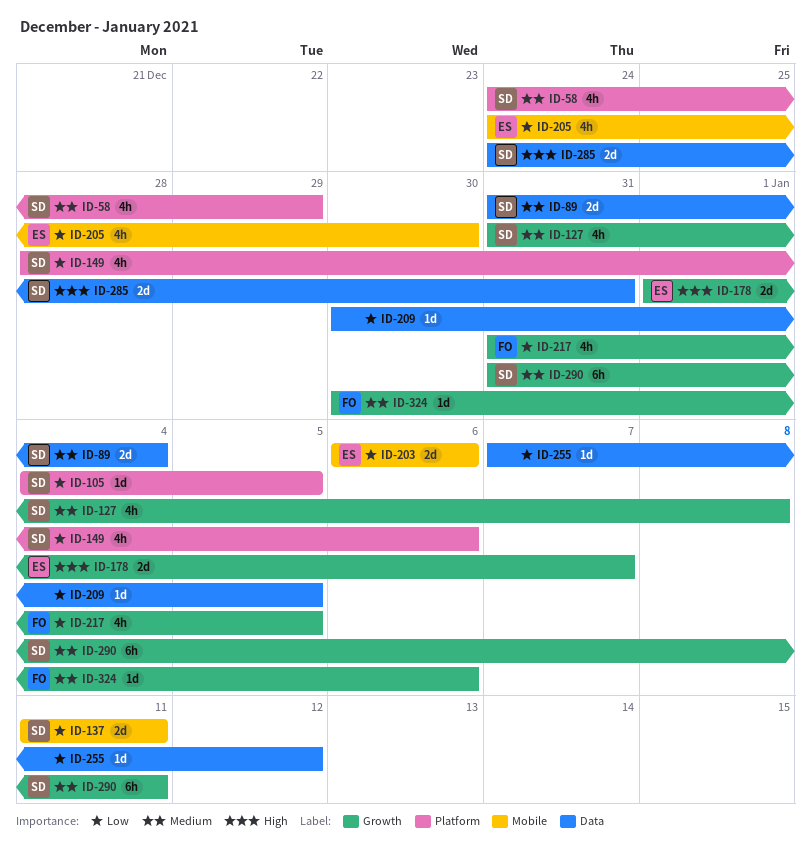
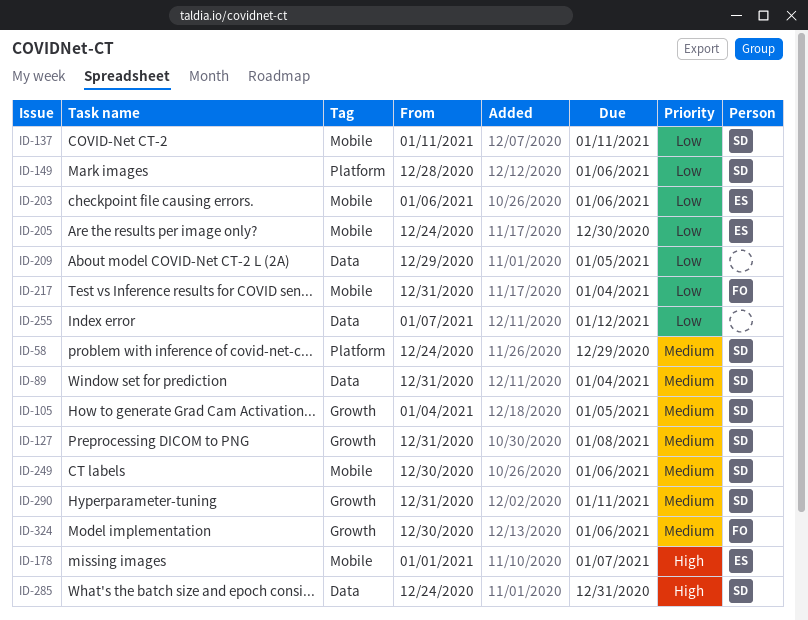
ID-105, priority: Low -> Medium
ID-105, label: Platform -> Growth
ID-178, label: Growth -> Mobile
ID-209, start: Dec 30 -> Dec 29
ID-217, label: Growth -> Mobile
ID-217, due: Jan 5 -> Jan 4
ID-249: none -> present

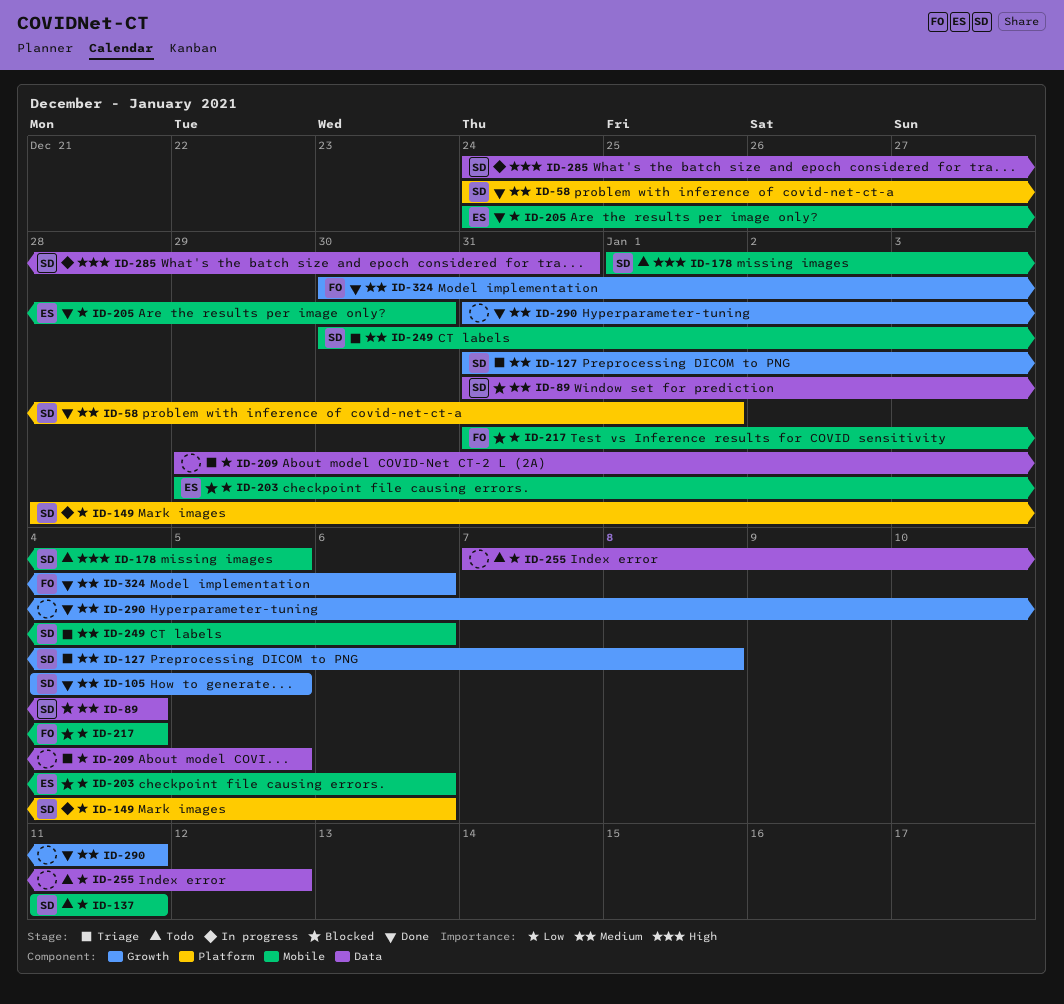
ID-58, due: Dec 29 -> Jan 1
ID-178, owner: ES -> SD
ID-178, due: Jan 7 -> Jan 5
ID-203, start: Jan 6 -> Dec 29
ID-290, owner: SD -> none

